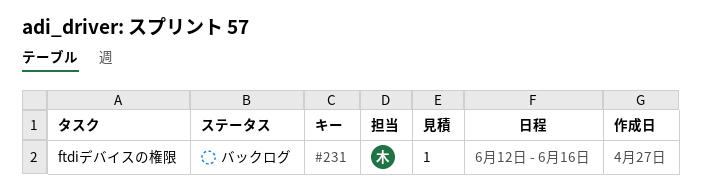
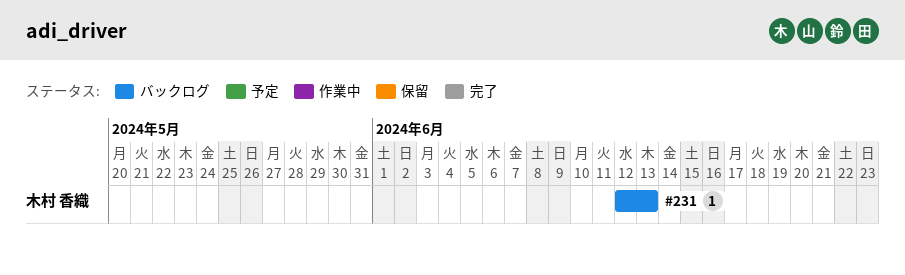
#231, due: Jun 16 -> Jun 13

